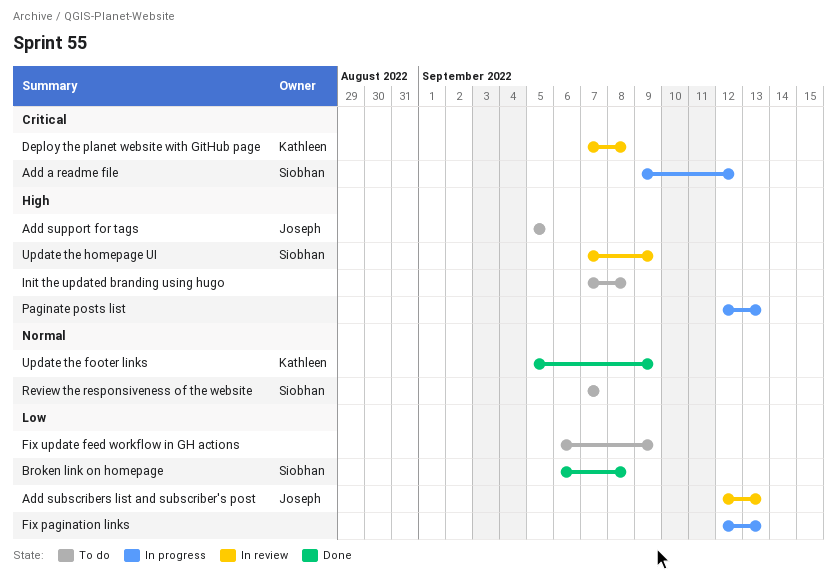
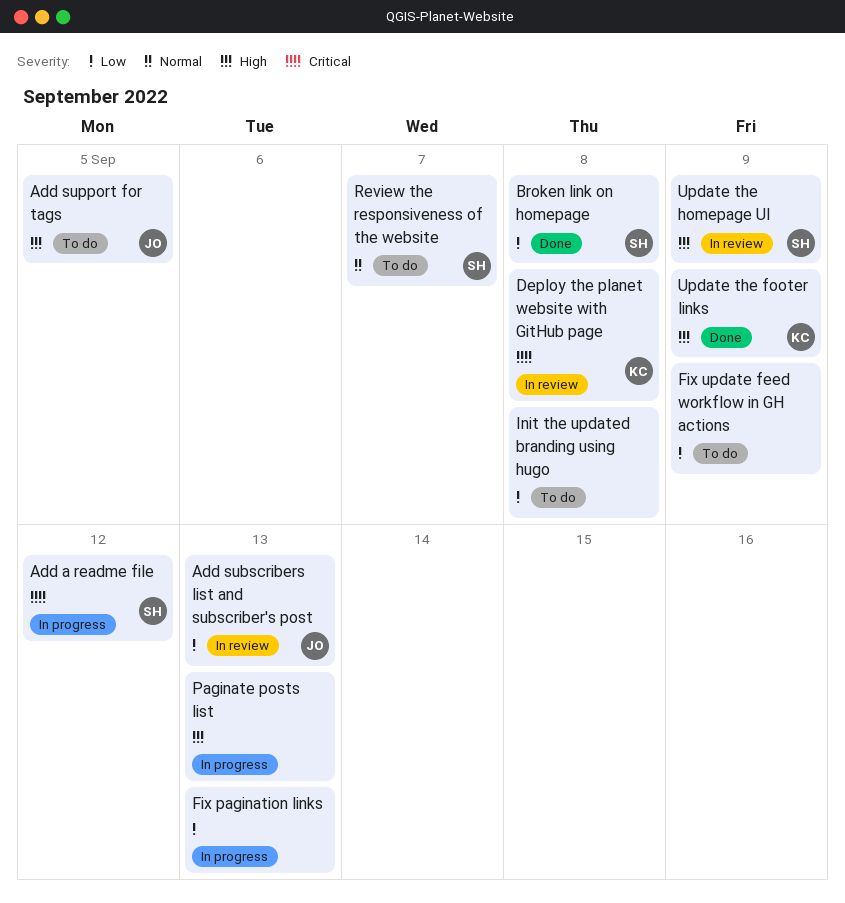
Init the updated branding using hugo, priority: High -> Low
Update the footer links, priority: Normal -> High

